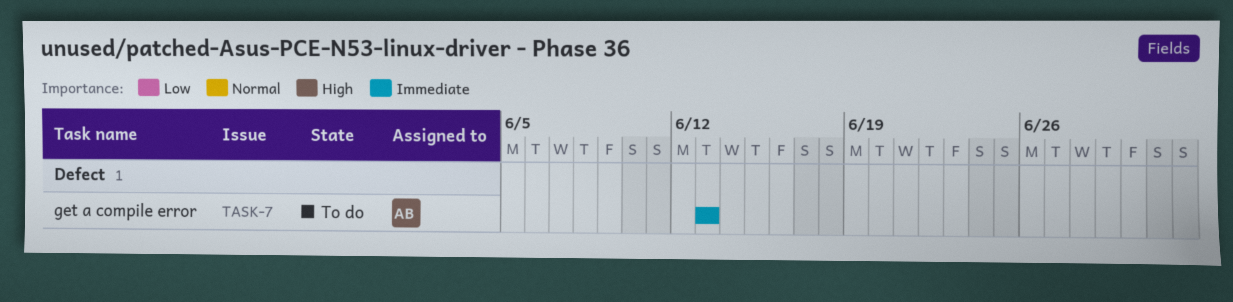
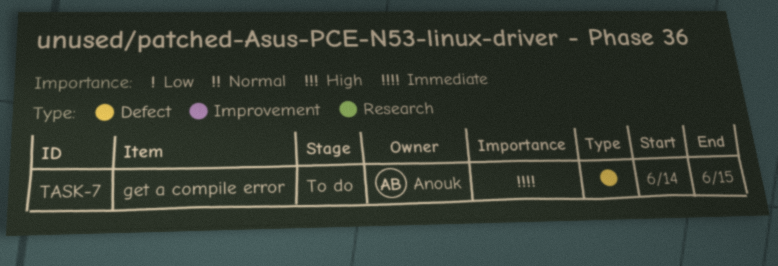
TASK-7, start: Jun 13 -> Jun 14
TASK-7, due: Jun 13 -> Jun 15

